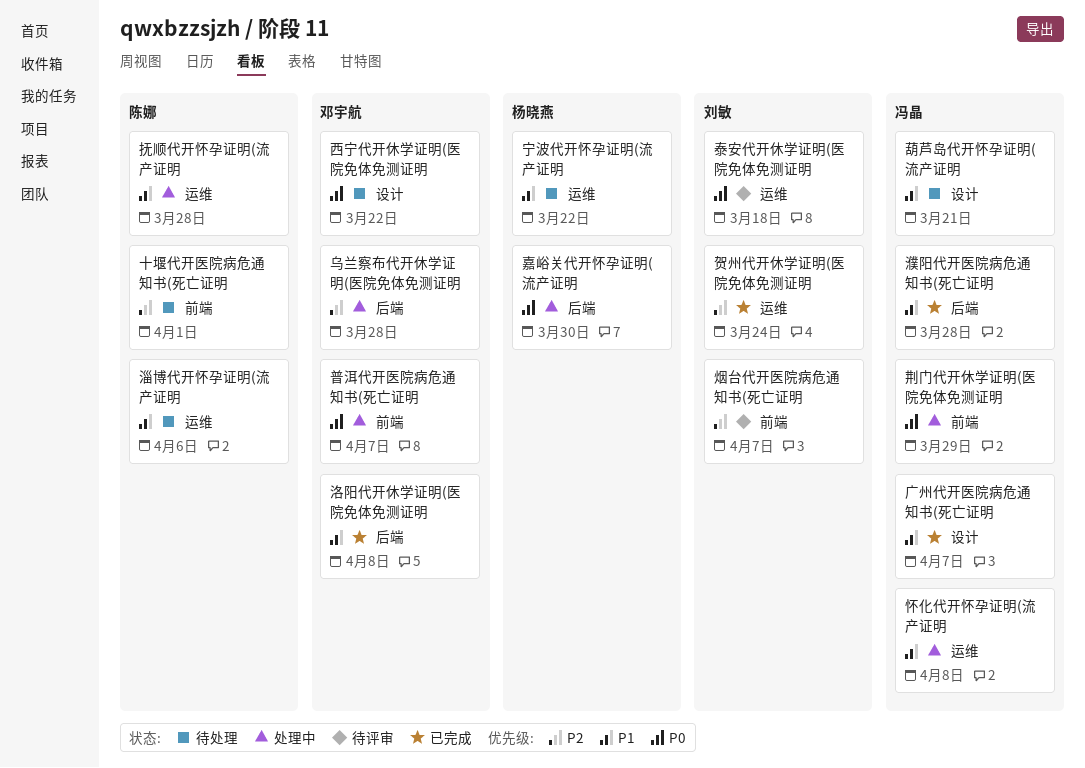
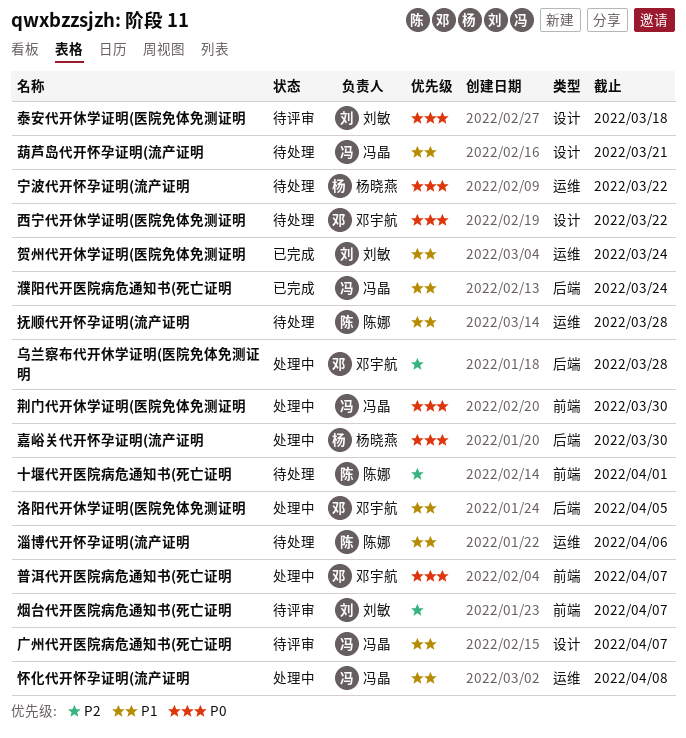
宁波代开怀孕证明(流产证明, priority: P1 -> P0
广州代开医院病危通知书(死亡证明, status: 已完成 -> 待评审
抚顺代开怀孕证明(流产证明, status: 处理中 -> 待处理
泰安代开休学证明(医院免体免测证明, label: 运维 -> 设计
洛阳代开休学证明(医院免体免测证明, status: 已完成 -> 处理中
洛阳代开休学证明(医院免体免测证明, due: Apr 8 -> Apr 5
濮阳代开医院病危通知书(死亡证明, due: Mar 28 -> Mar 24
荆门代开休学证明(医院免体免测证明, due: Mar 29 -> Mar 30
贺州代开休学证明(医院免体免测证明, priority: P2 -> P1

